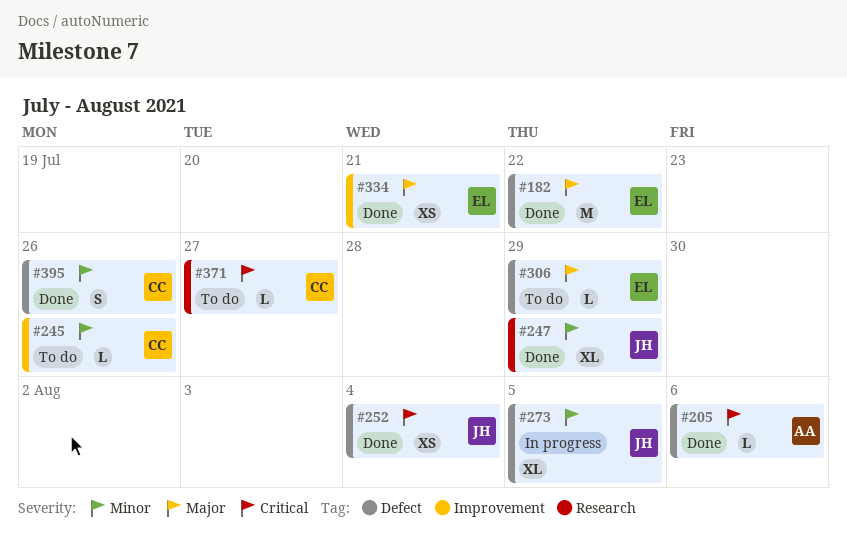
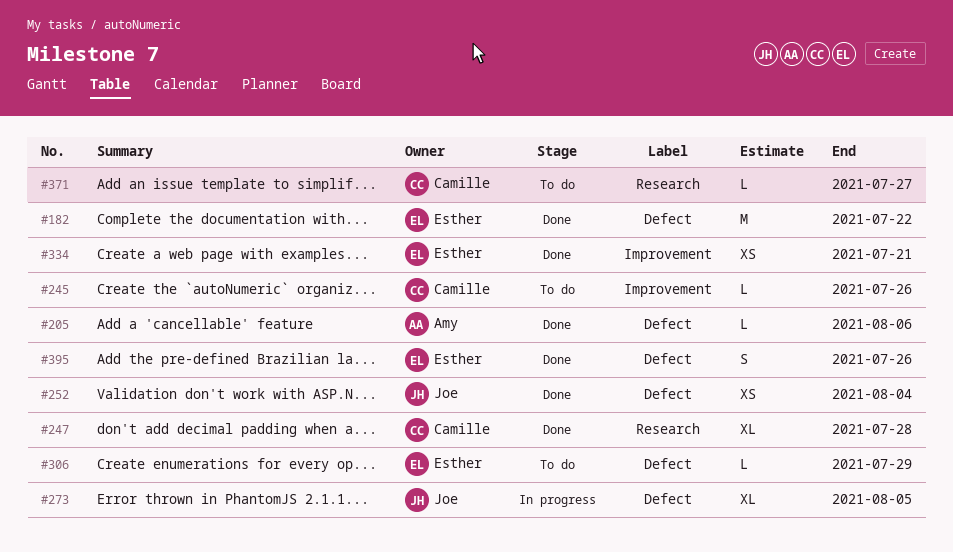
#247, owner: Joe -> Camille
#247, due: Jul 29 -> Jul 28
#395, owner: Camille -> Esther

